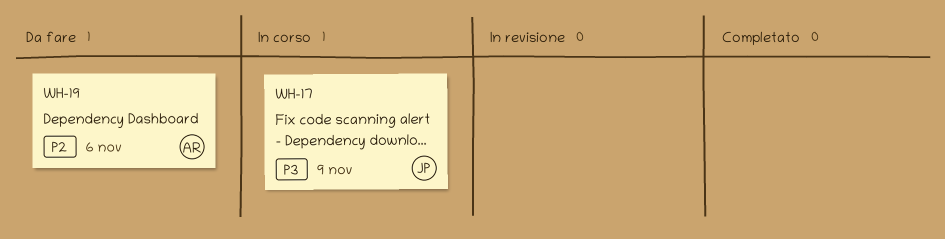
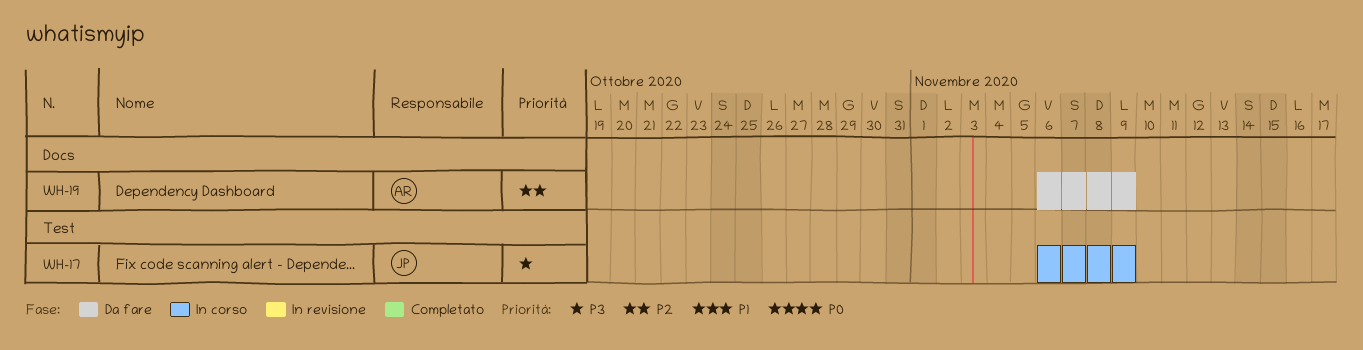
WH-19, due: Nov 6 -> Nov 9

